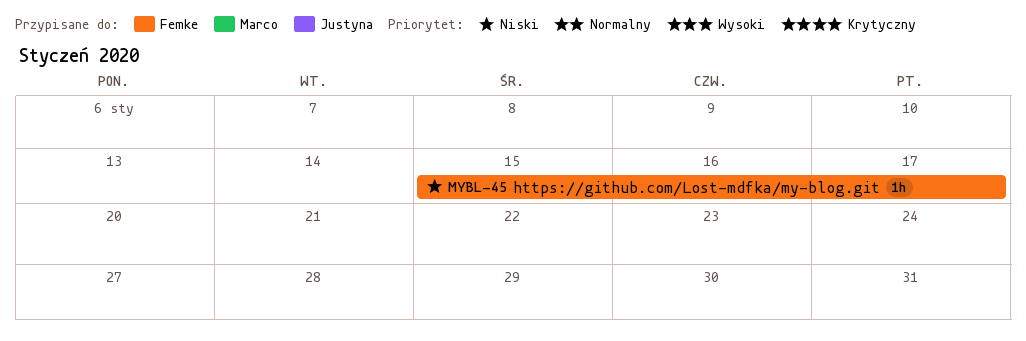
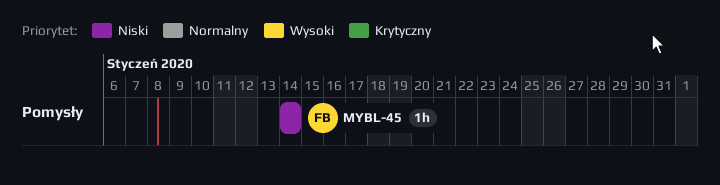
MYBL-45, start: Jan 15 -> Jan 14
MYBL-45, due: Jan 17 -> Jan 14

